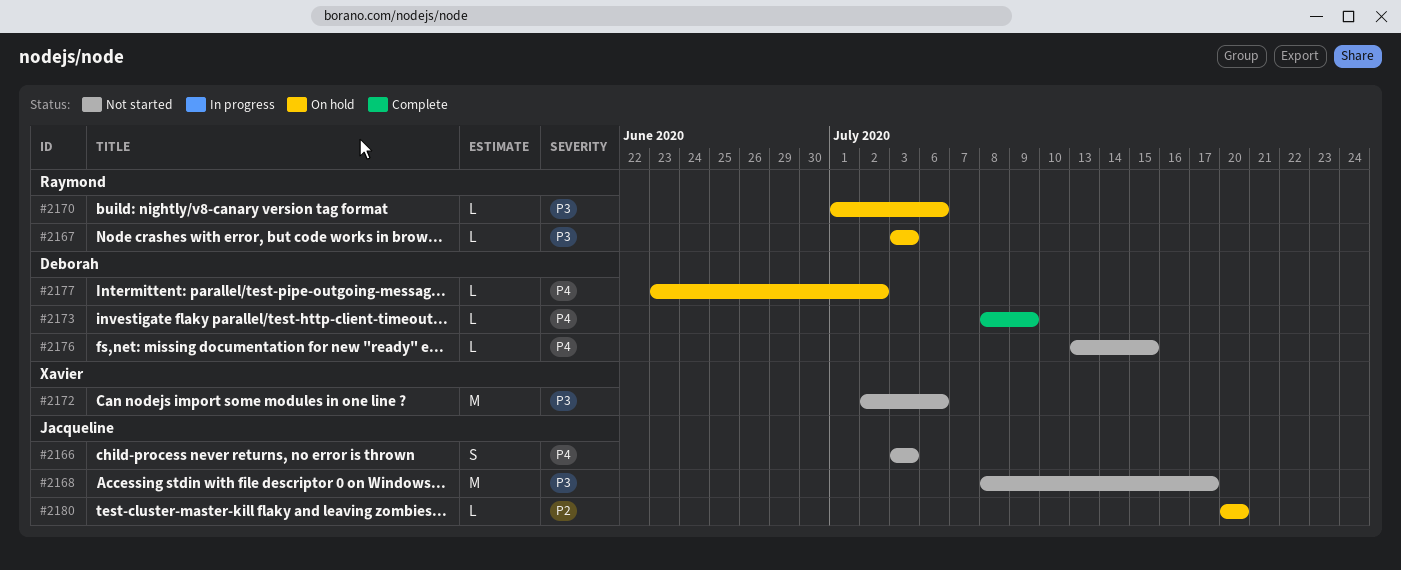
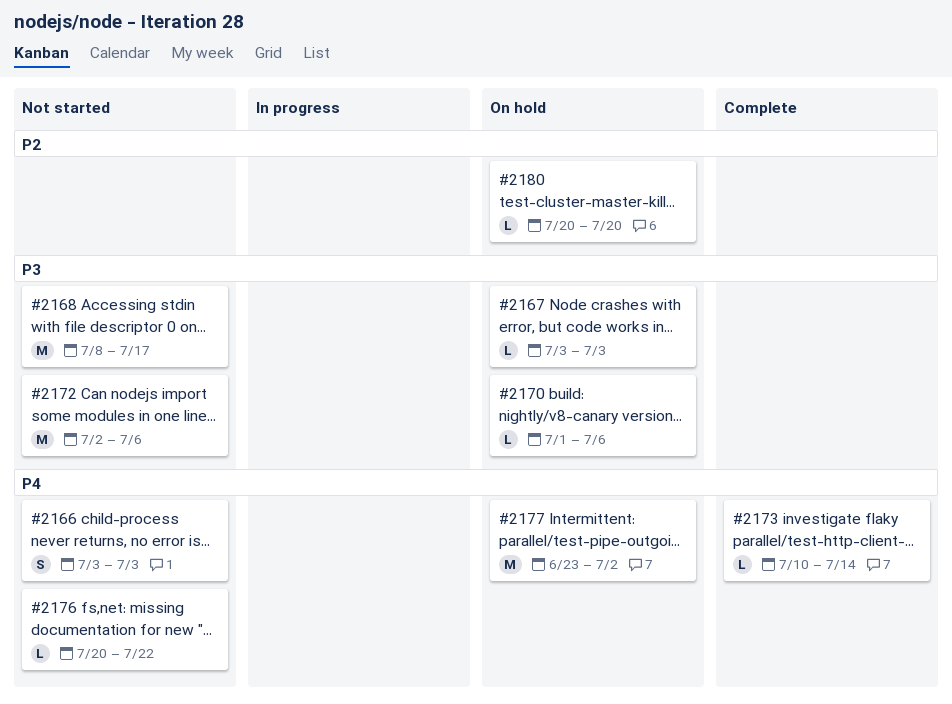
#2173, start: Jul 8 -> Jul 10
#2173, due: Jul 9 -> Jul 14
#2176, start: Jul 13 -> Jul 20
#2176, due: Jul 15 -> Jul 22
#2177, estimate: L -> M

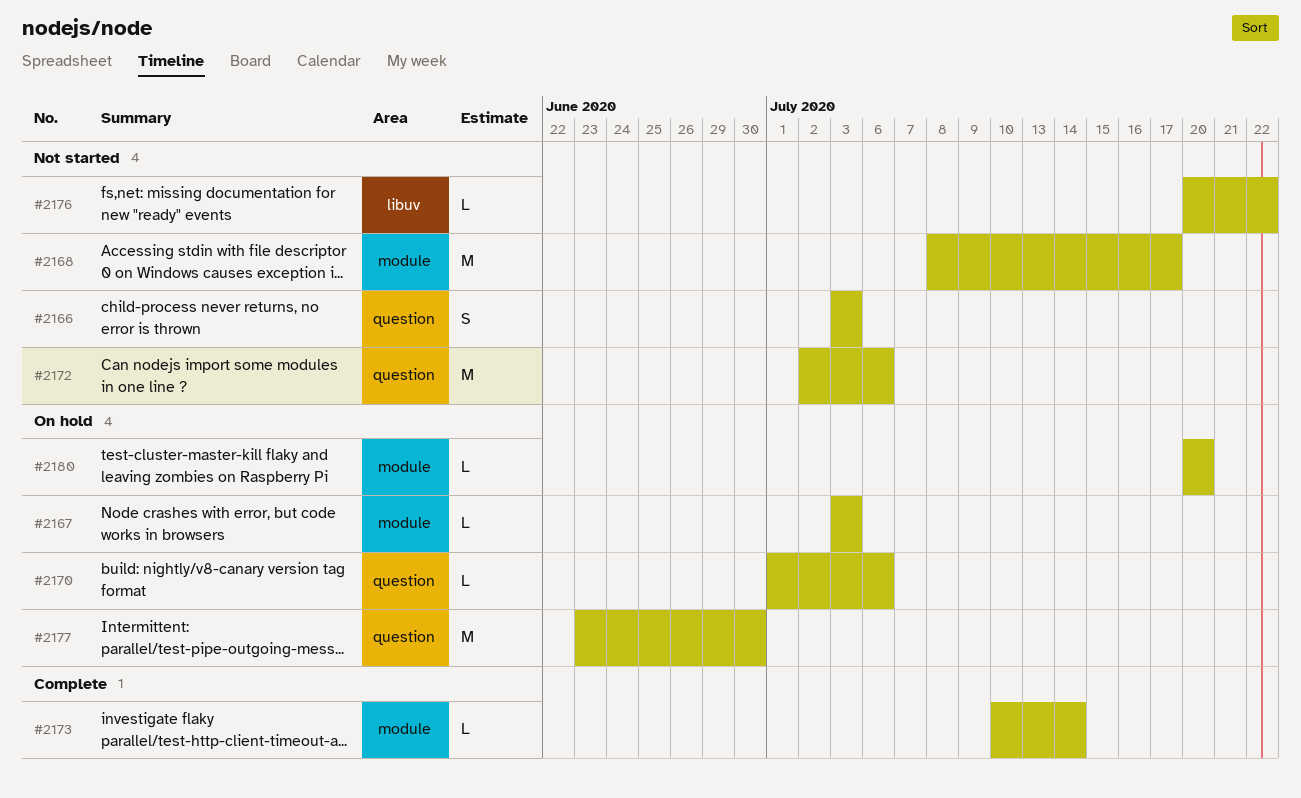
#2177, due: Jul 2 -> Jun 30

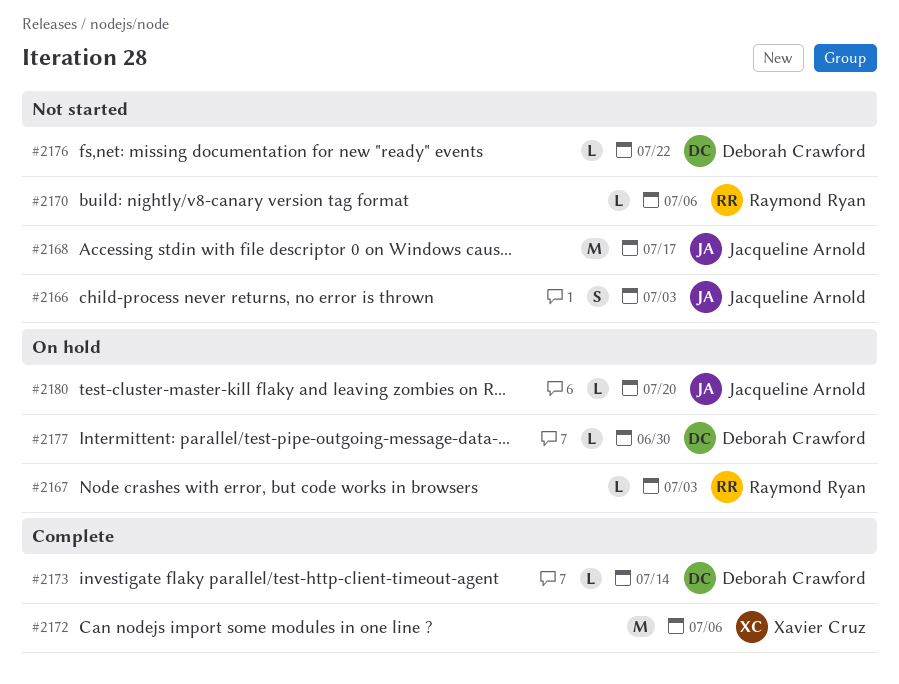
#2170, status: On hold -> Not started
#2172, status: Not started -> Complete
#2177, estimate: M -> L

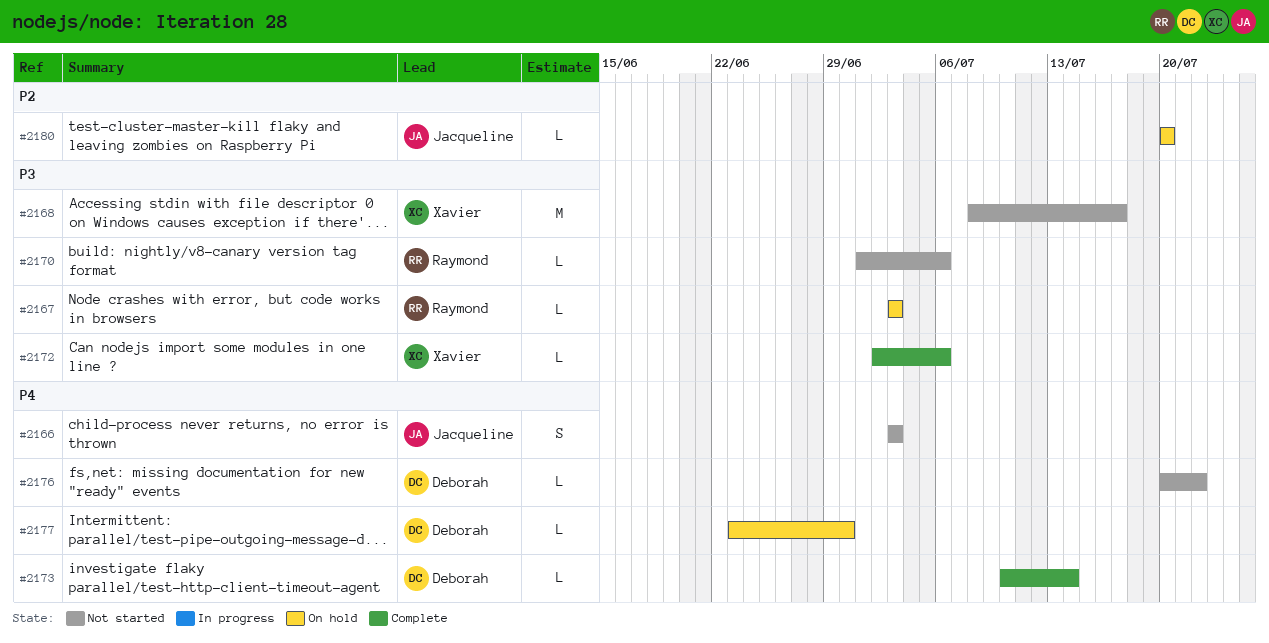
#2168, owner: Jacqueline Arnold -> Xavier Cruz
#2172, estimate: M -> L

